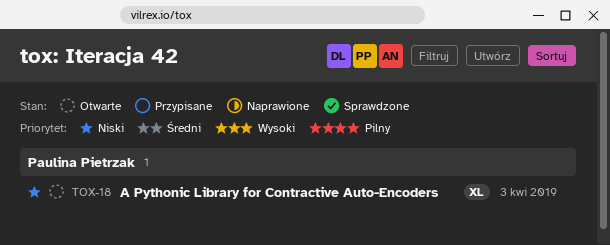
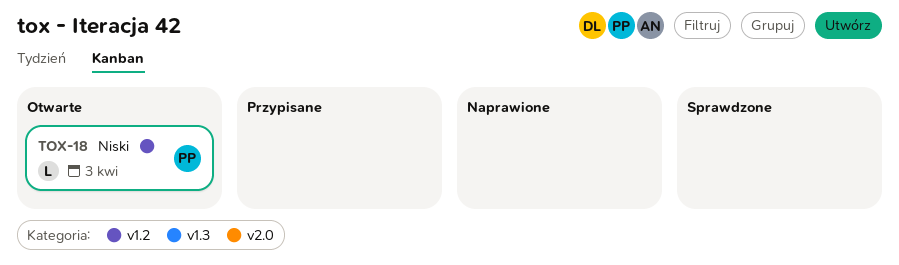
TOX-18, estimate: XL -> L

